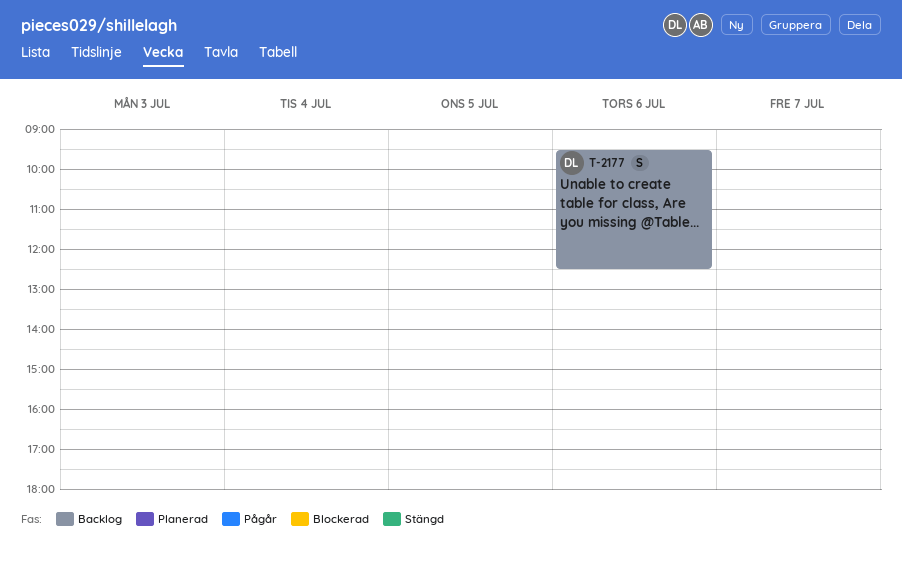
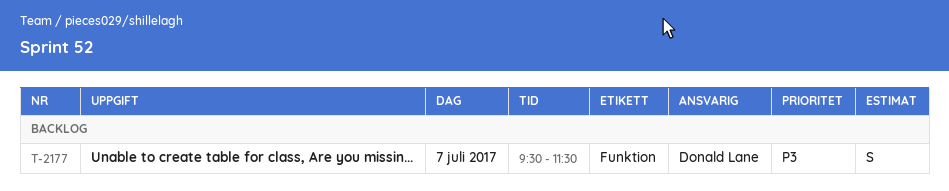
T-2177, day: Jul 6 -> Jul 7
T-2177, ends: 12:30 -> 11:30

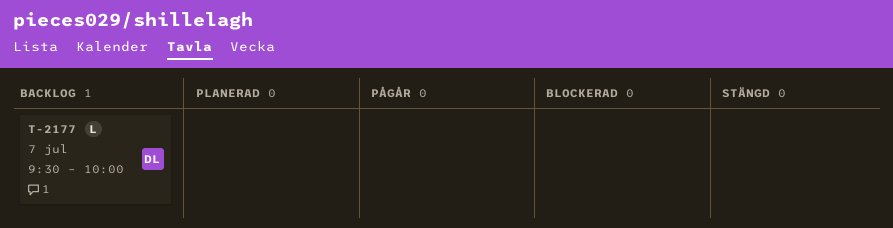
T-2177, estimate: S -> L
T-2177, ends: 11:30 -> 10:00

